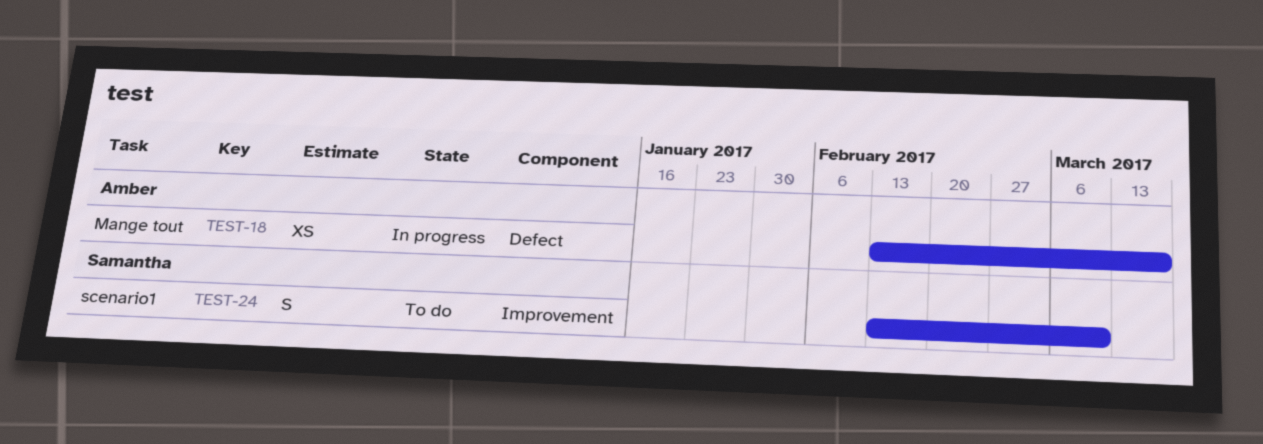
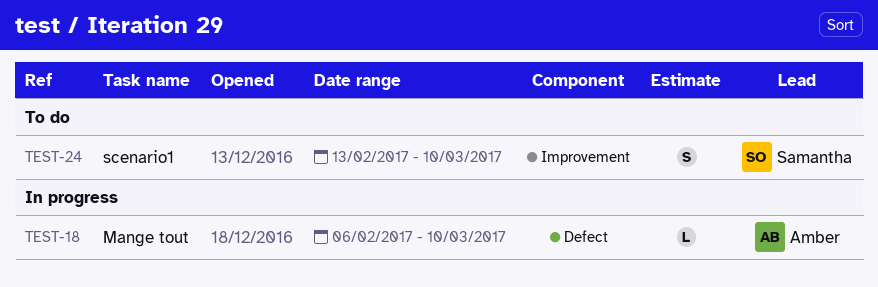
TEST-18, estimate: XS -> L
TEST-18, start: Feb 13 -> Feb 6
TEST-18, due: Mar 17 -> Mar 10

